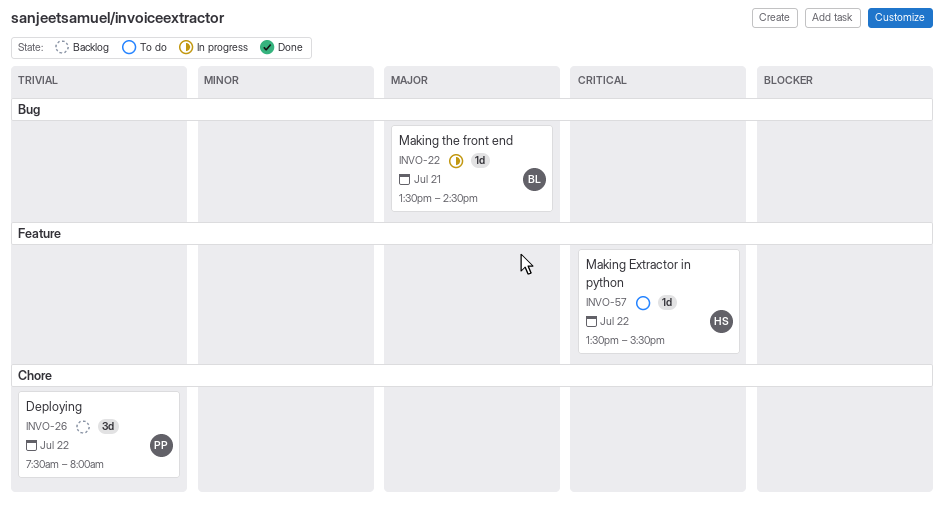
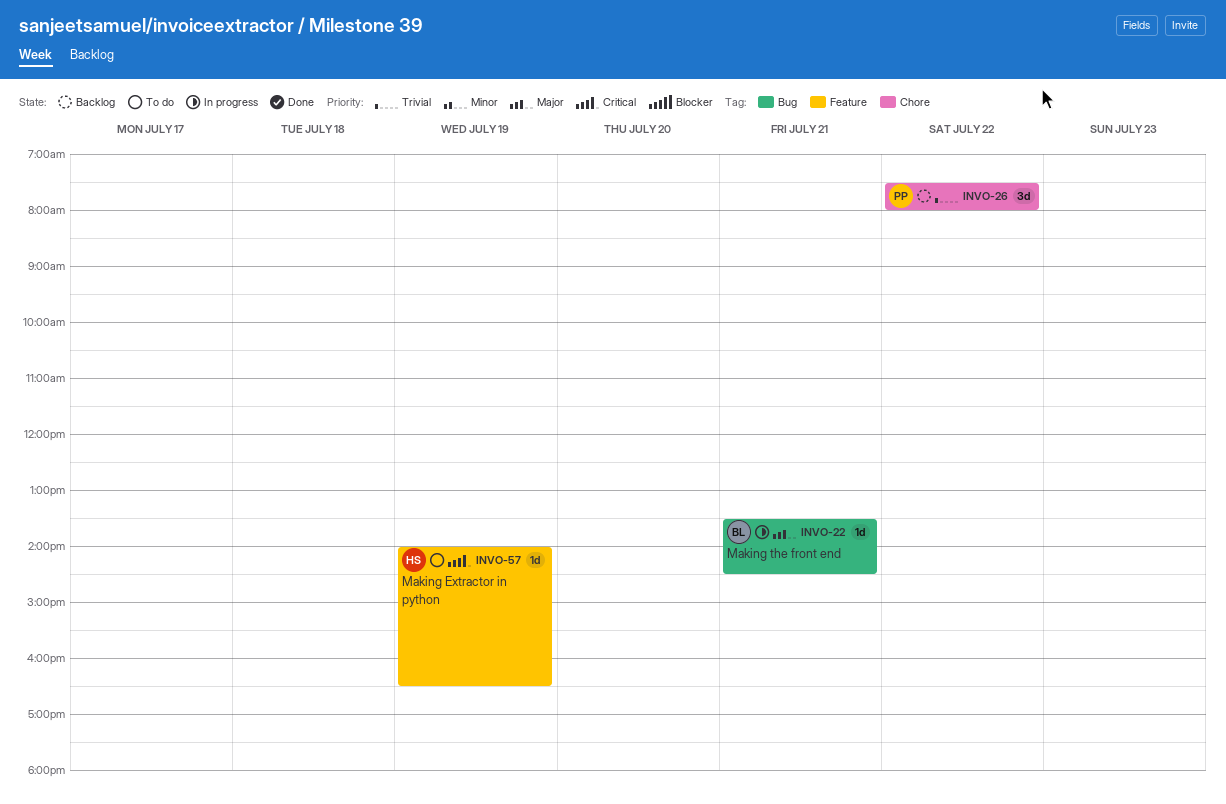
INVO-57, day: Jul 22 -> Jul 19
INVO-57, begins: 13:30 -> 14:00
INVO-57, ends: 15:30 -> 16:30

